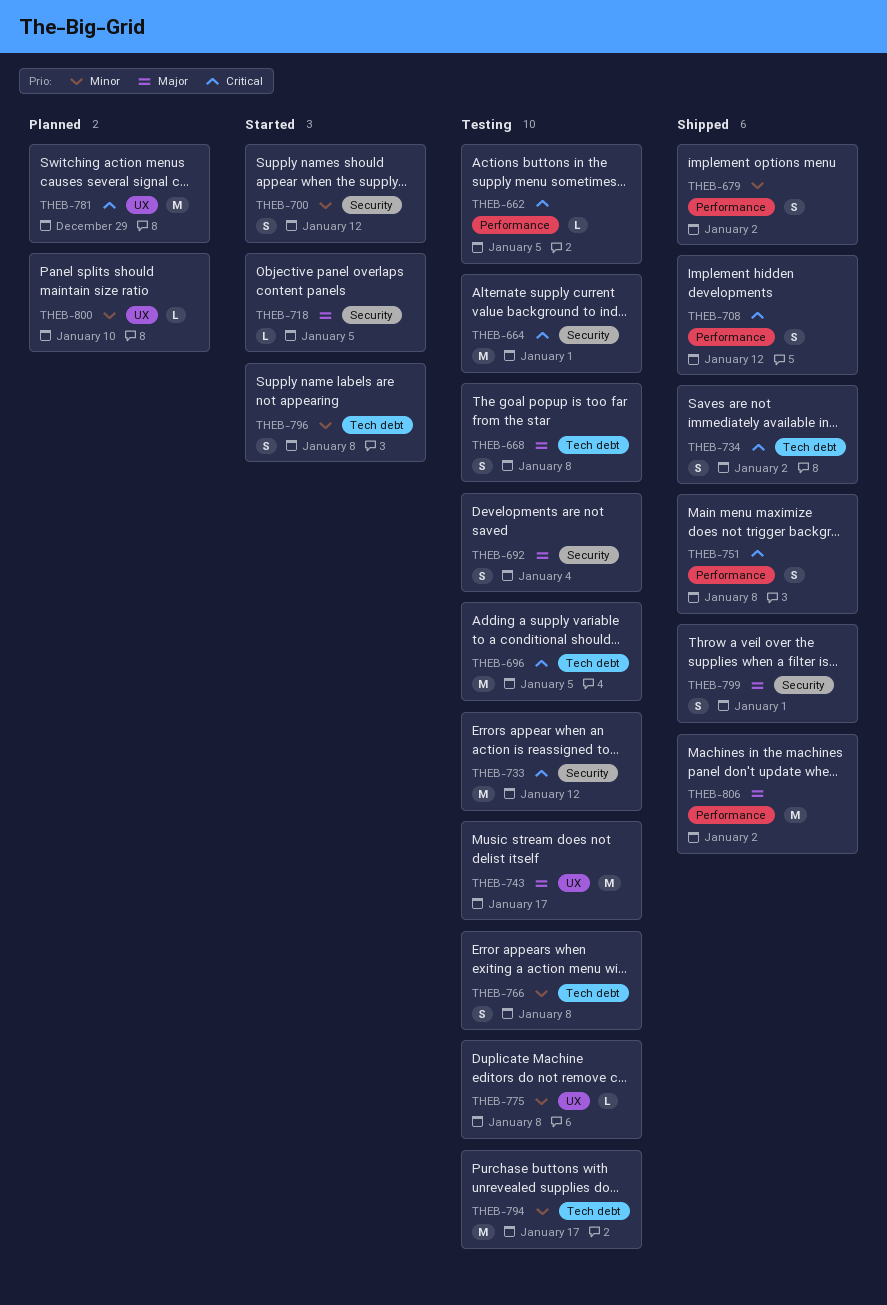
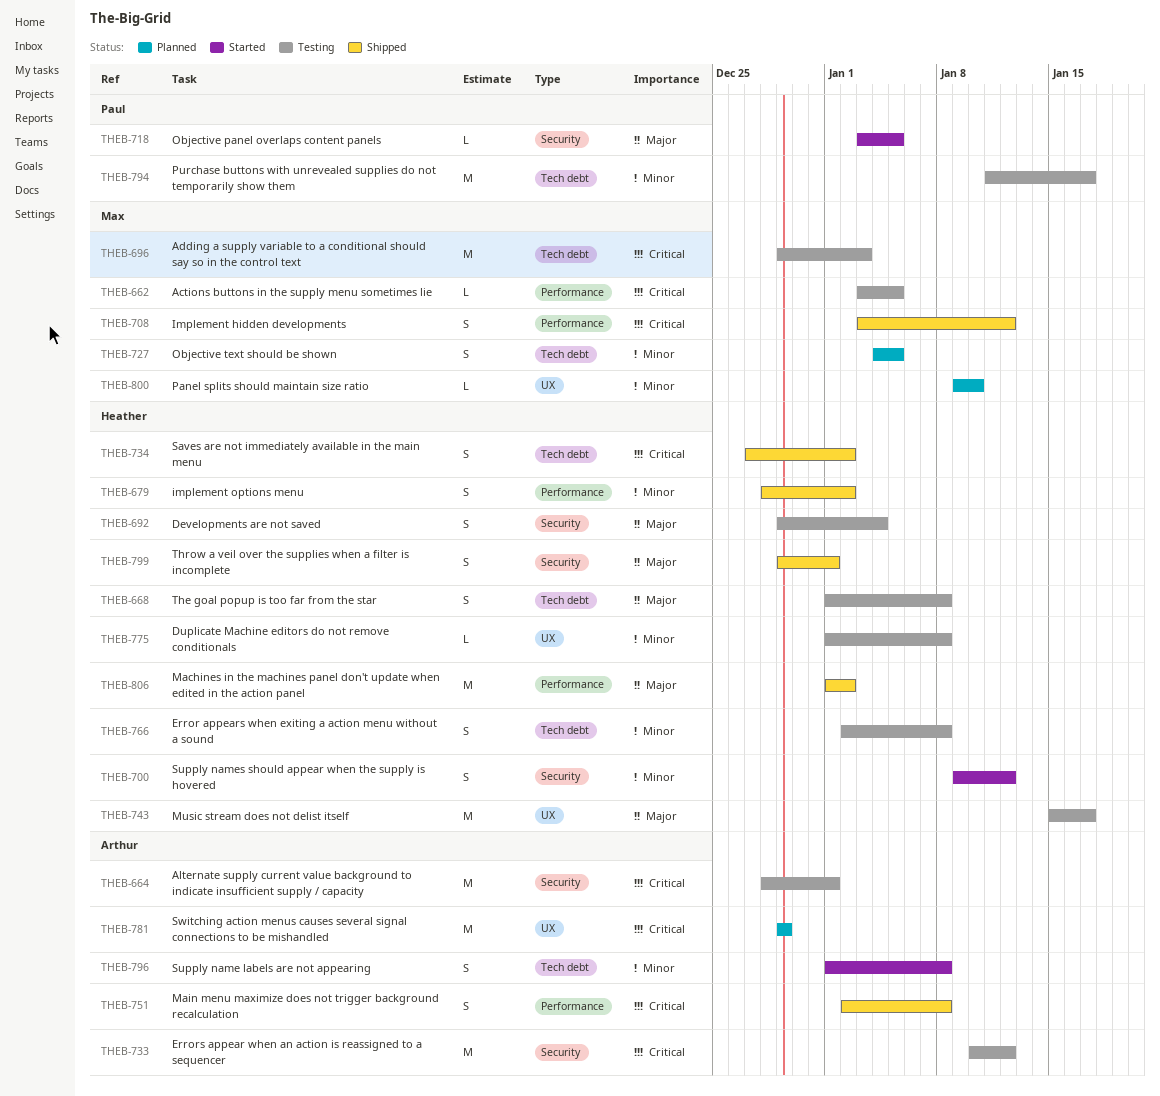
THEB-696, due: Jan 5 -> Jan 3
THEB-727: none -> present

